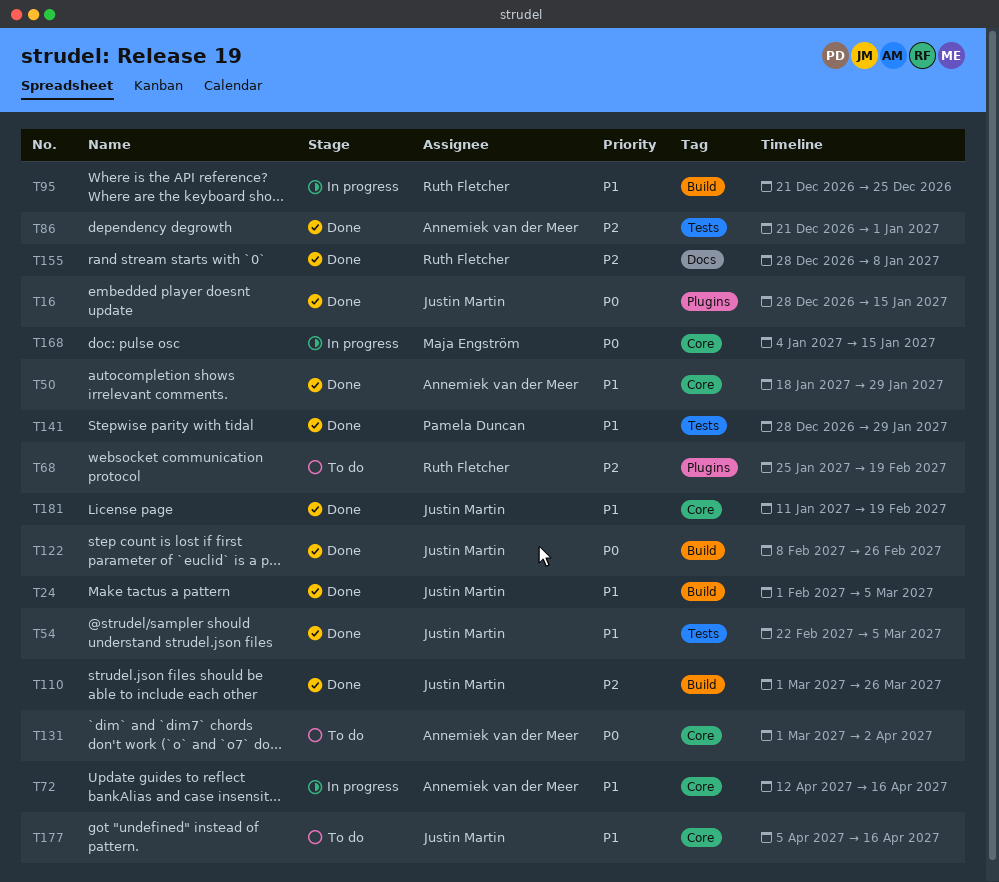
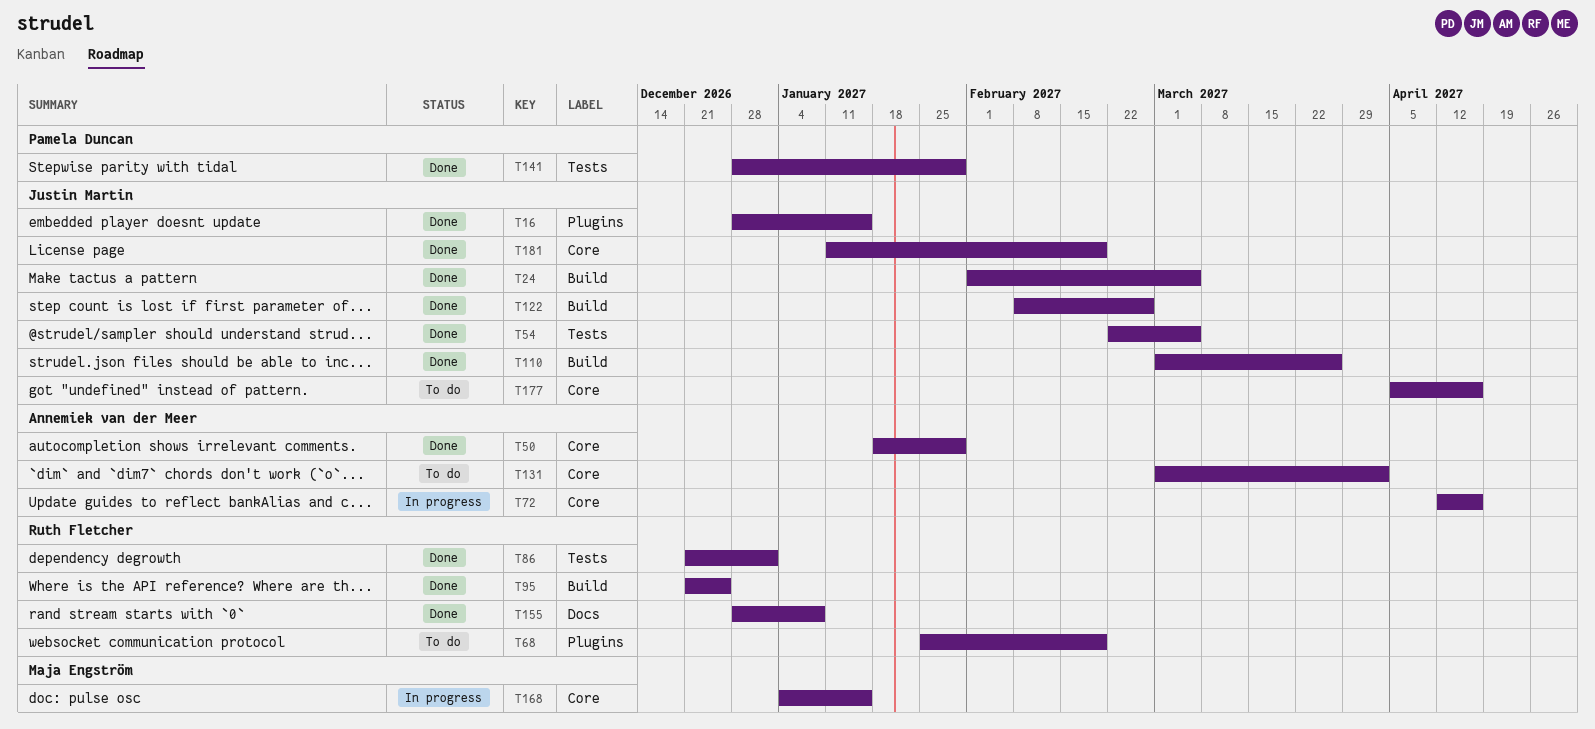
T86, owner: Annemiek van der Meer -> Ruth Fletcher
T95, status: In progress -> Done

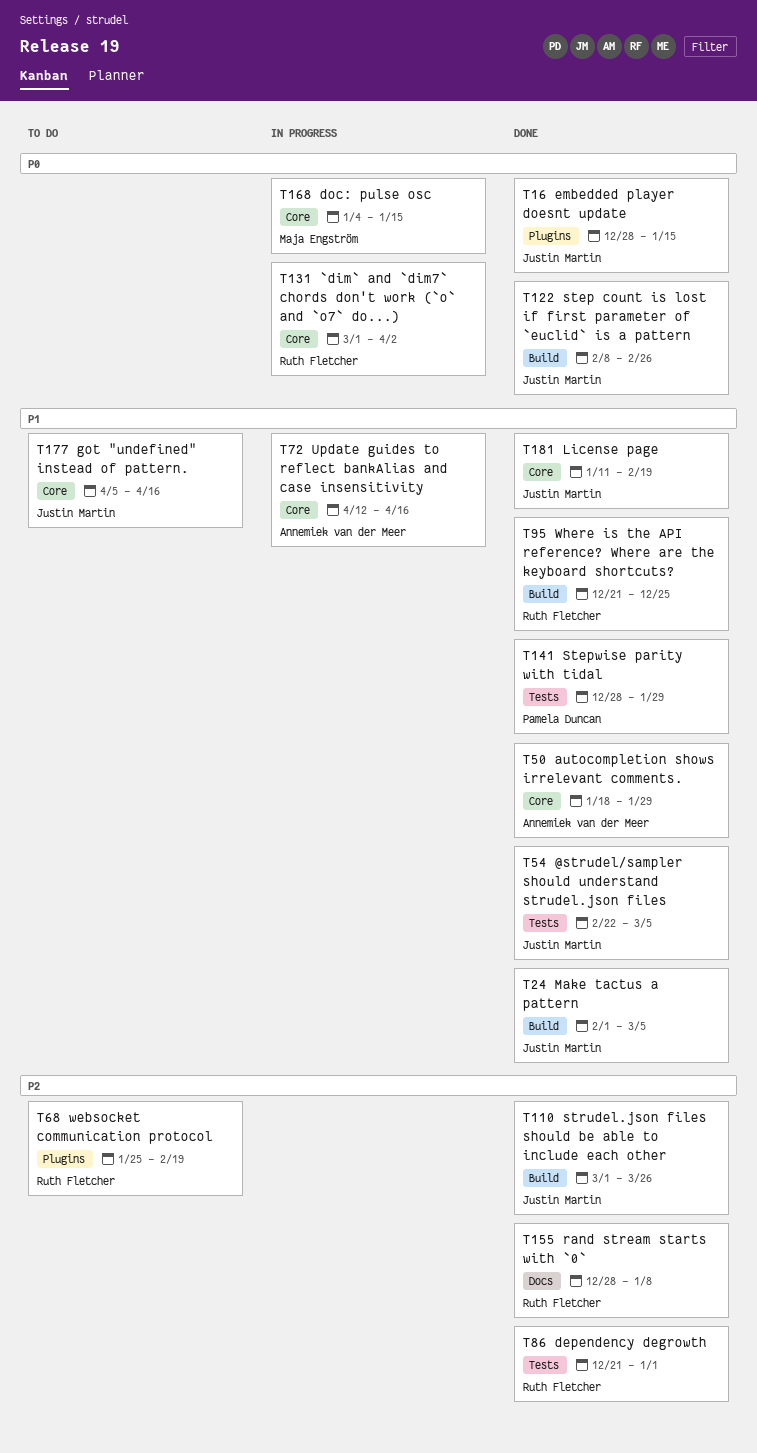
T131, status: To do -> In progress
T131, owner: Annemiek van der Meer -> Ruth Fletcher

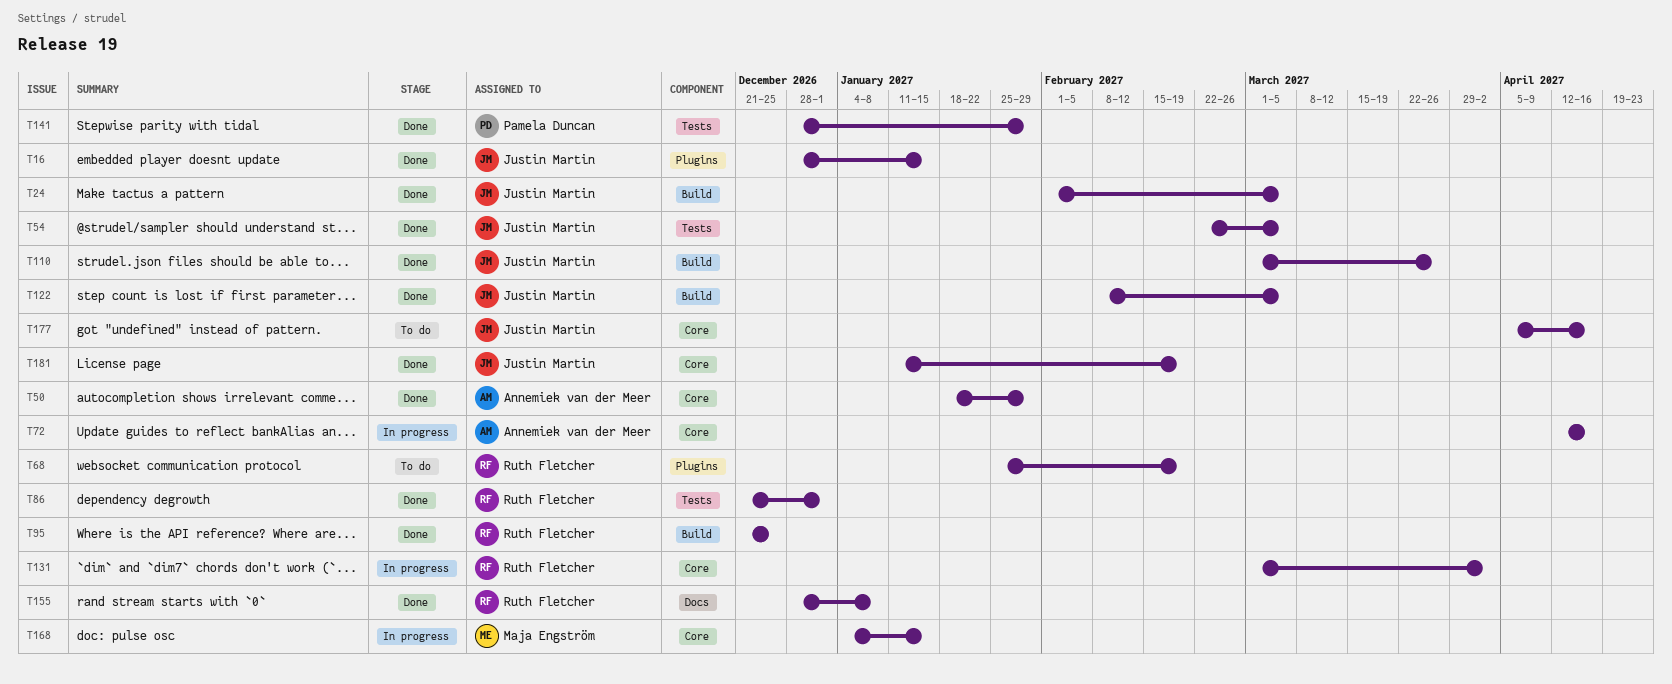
T122, due: Feb 26 -> Mar 5

